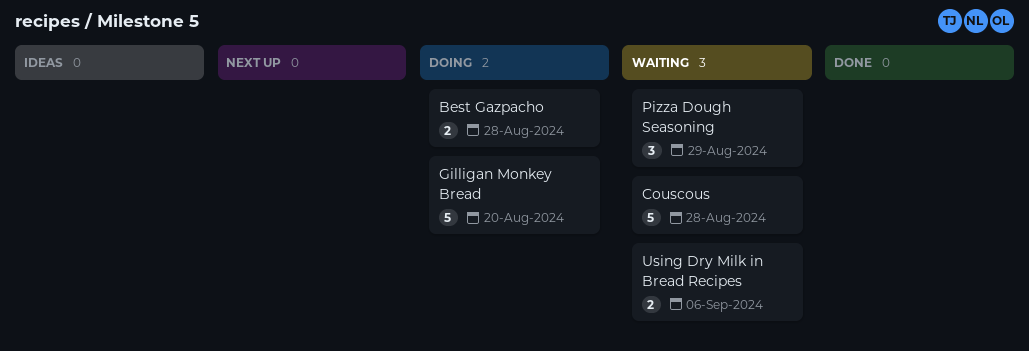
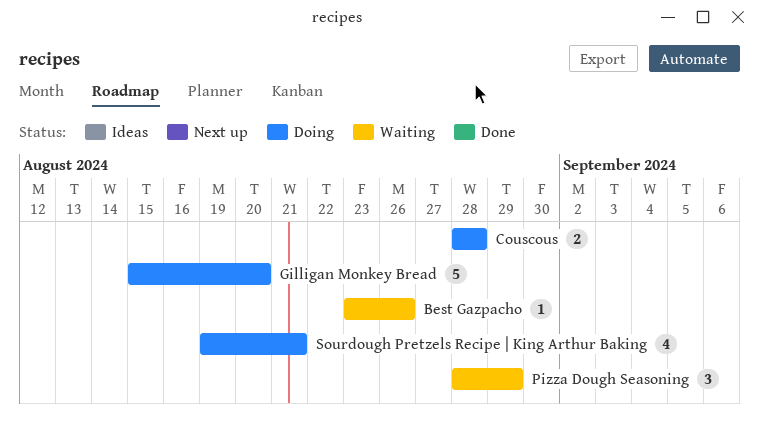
Best Gazpacho, status: Doing -> Waiting
Best Gazpacho, estimate: 2 -> 1
Best Gazpacho, due: Aug 28 -> Aug 26
Couscous, status: Waiting -> Doing
Couscous, estimate: 5 -> 2
Sourdough Pretzels Recipe | King Arthur Baking: none -> present
Using Dry Milk in Bread Recipes: present -> none

